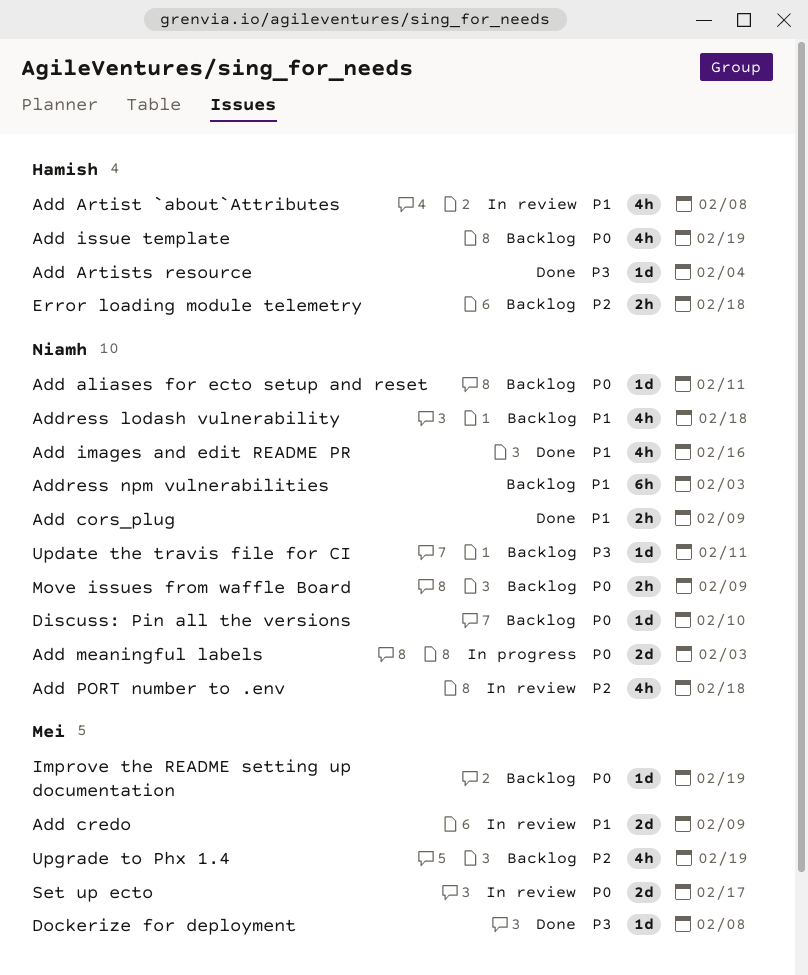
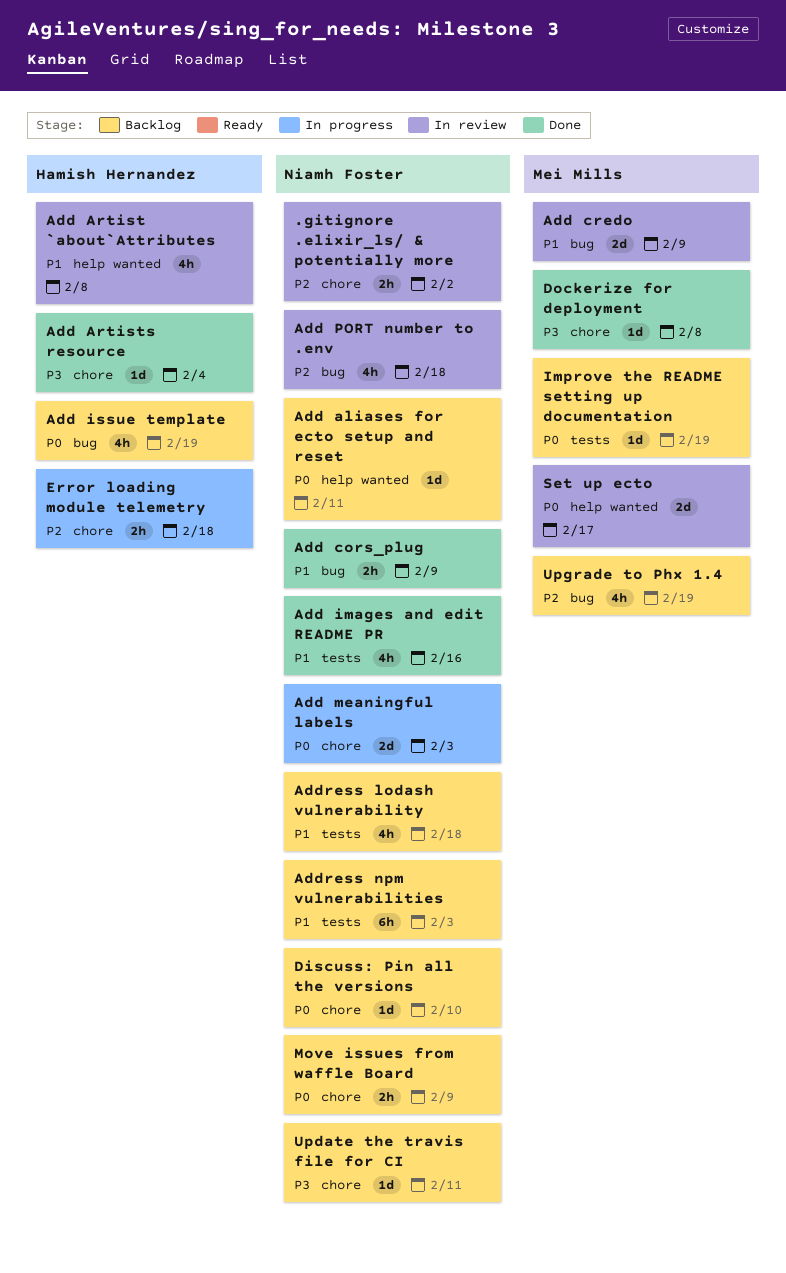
.gitignore .elixir_ls/ & potentially more: none -> present
Error loading module telemetry, status: Backlog -> In progress

